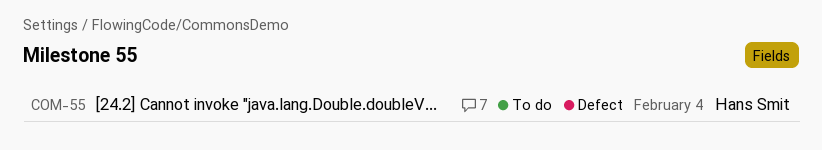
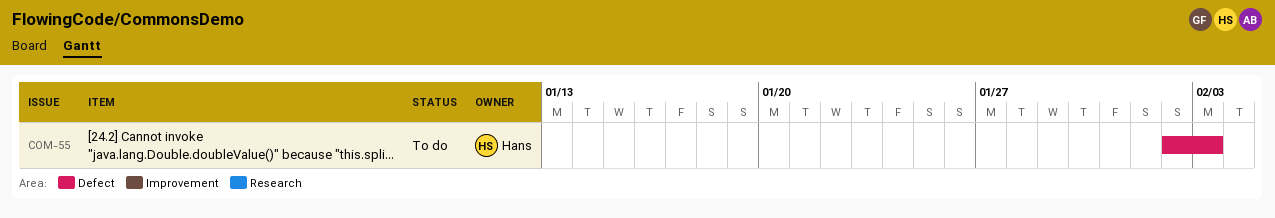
COM-55, due: Feb 4 -> Feb 3

